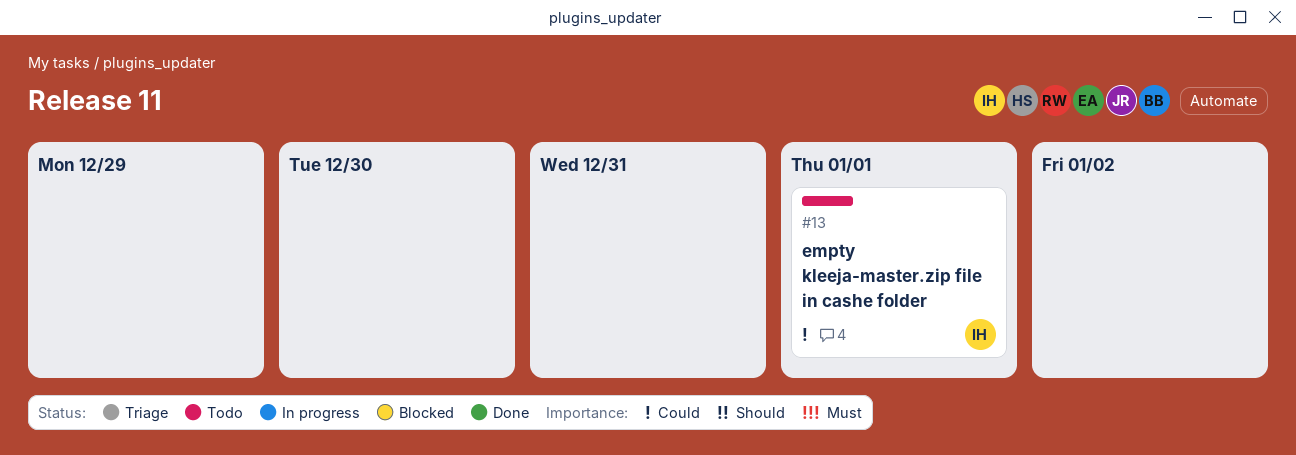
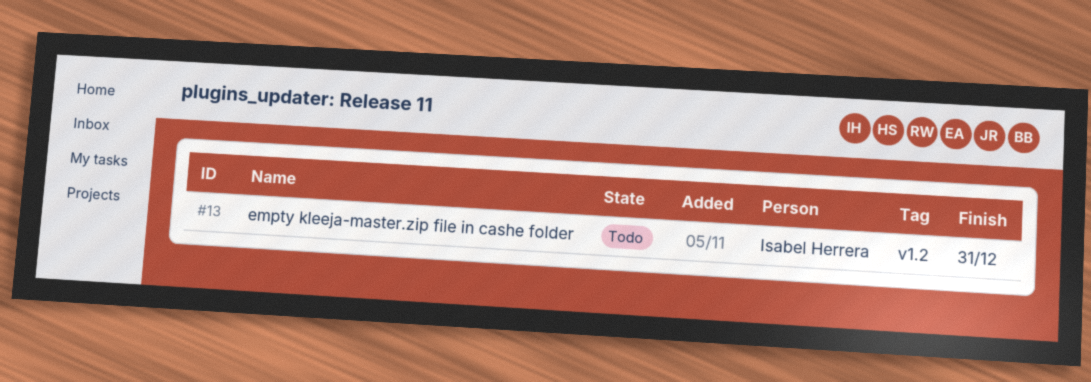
#13, due: Jan 1 -> Dec 31

